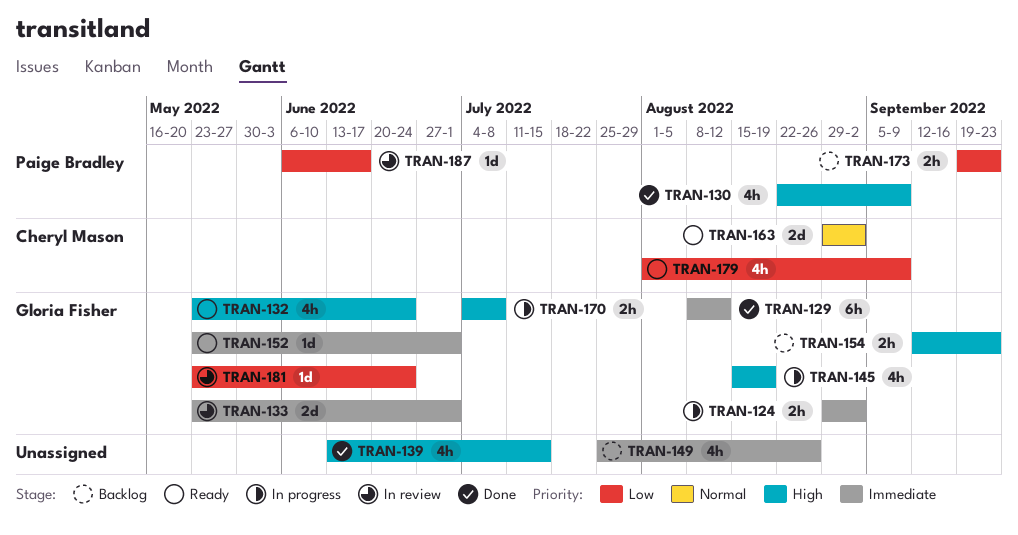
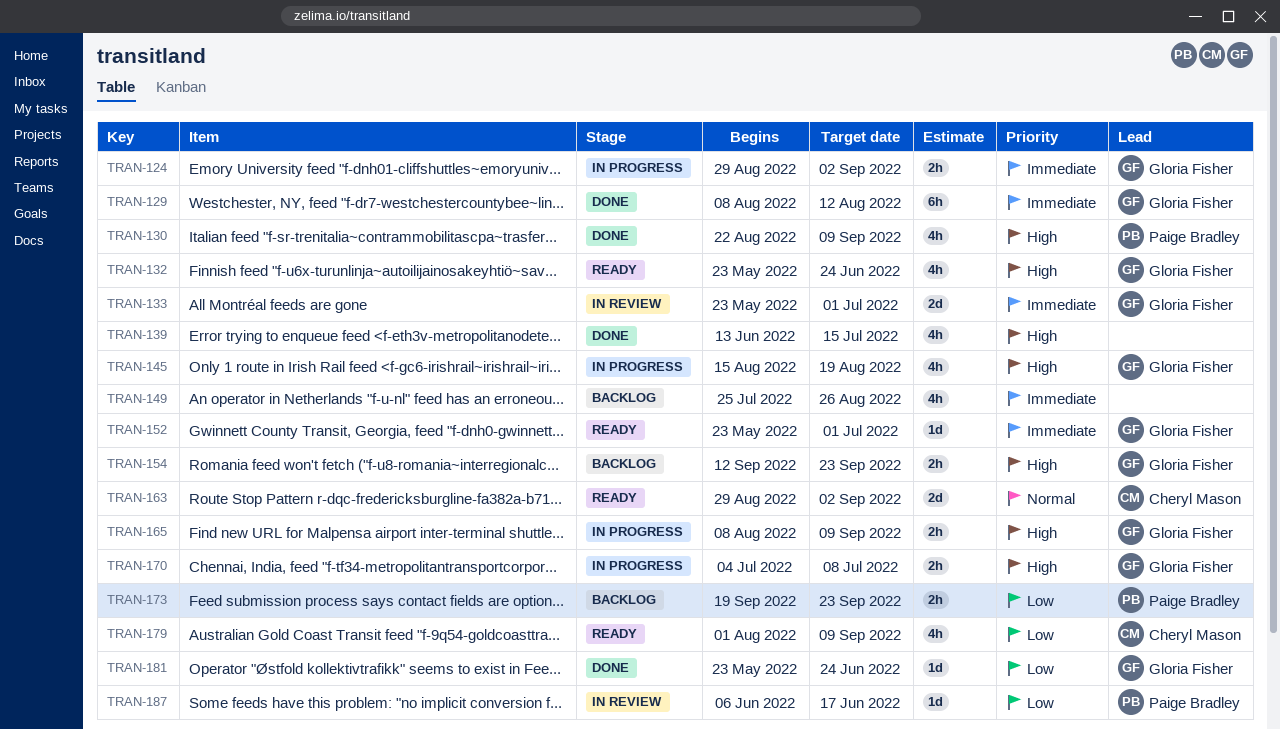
TRAN-165: none -> present
TRAN-181, status: In review -> Done

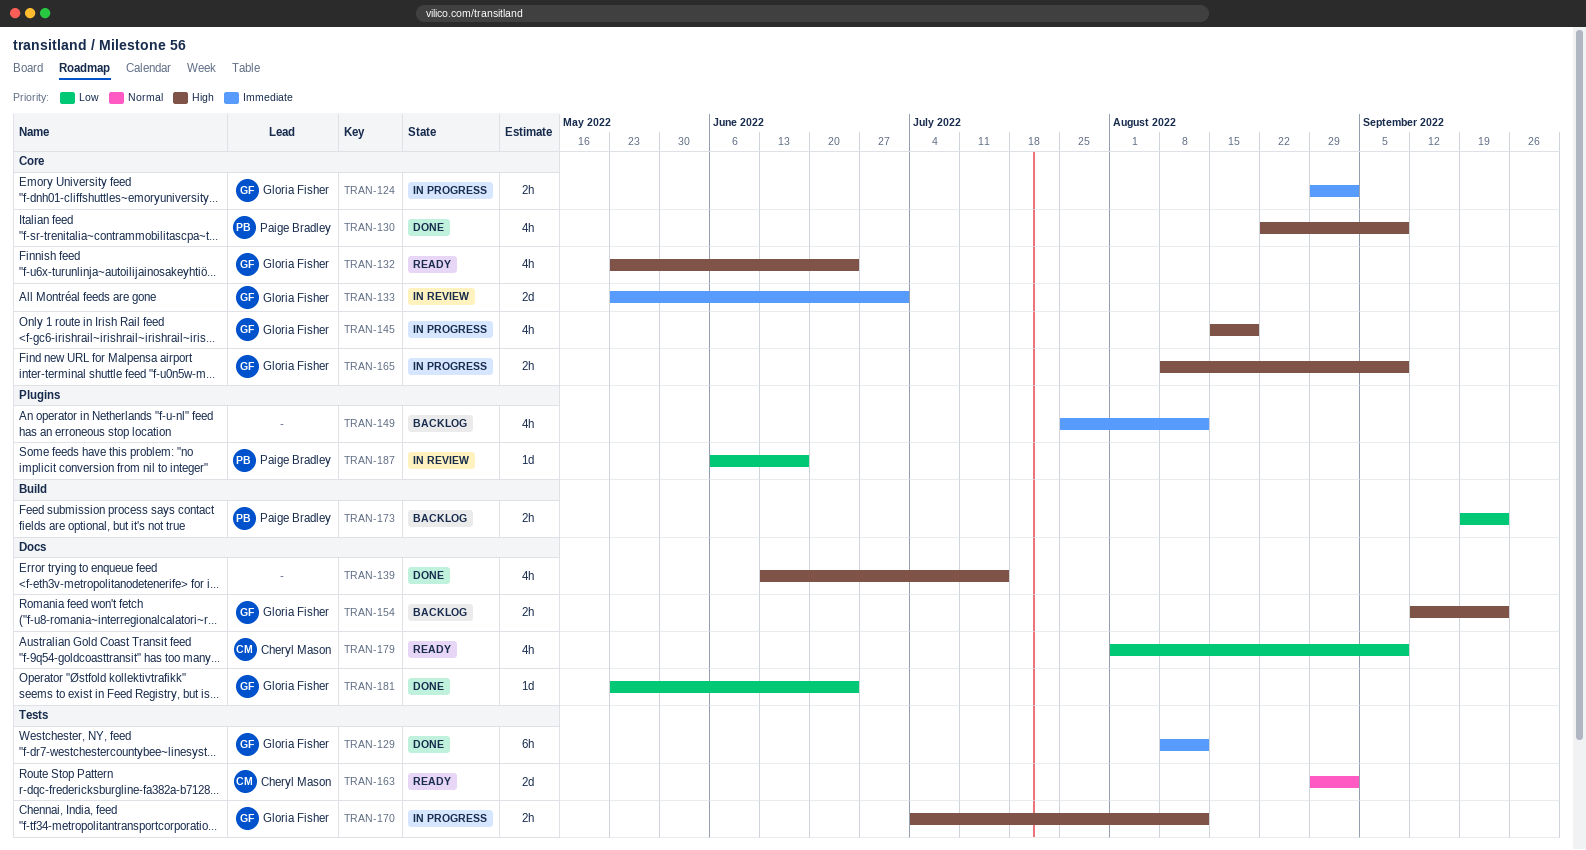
TRAN-149, due: Aug 26 -> Aug 12
TRAN-152: present -> none
TRAN-170, due: Jul 8 -> Aug 12

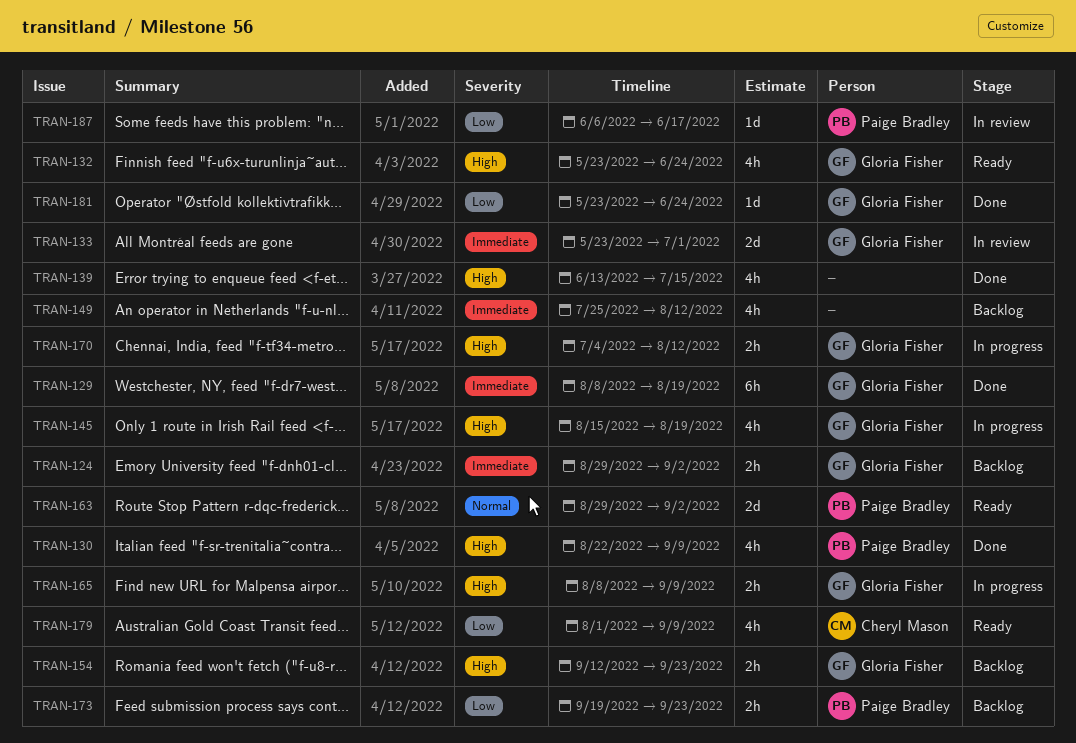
TRAN-124, status: In progress -> Backlog
TRAN-129, due: Aug 12 -> Aug 19
TRAN-163, owner: Cheryl Mason -> Paige Bradley

